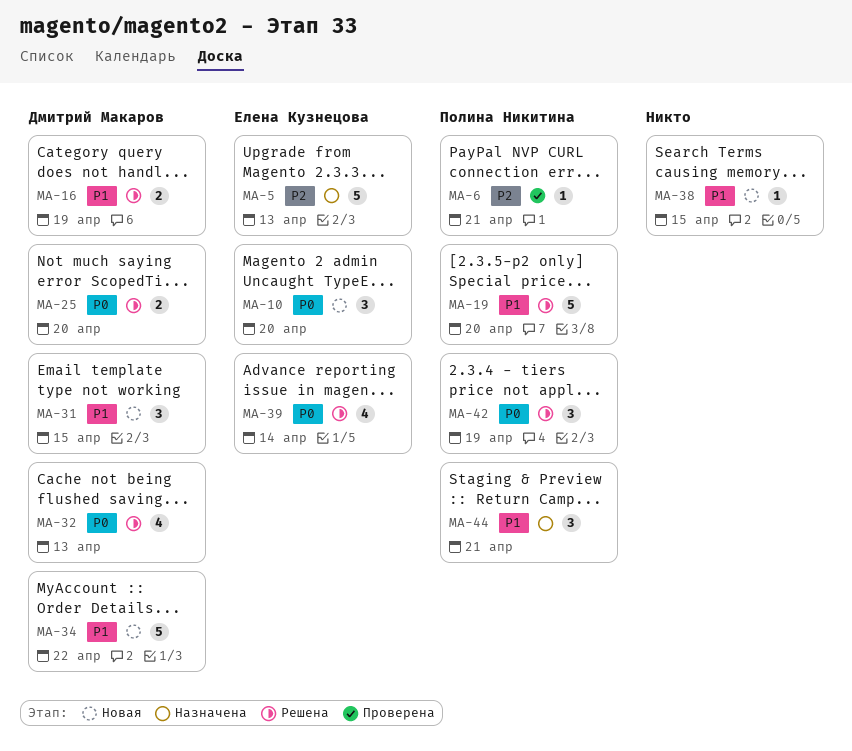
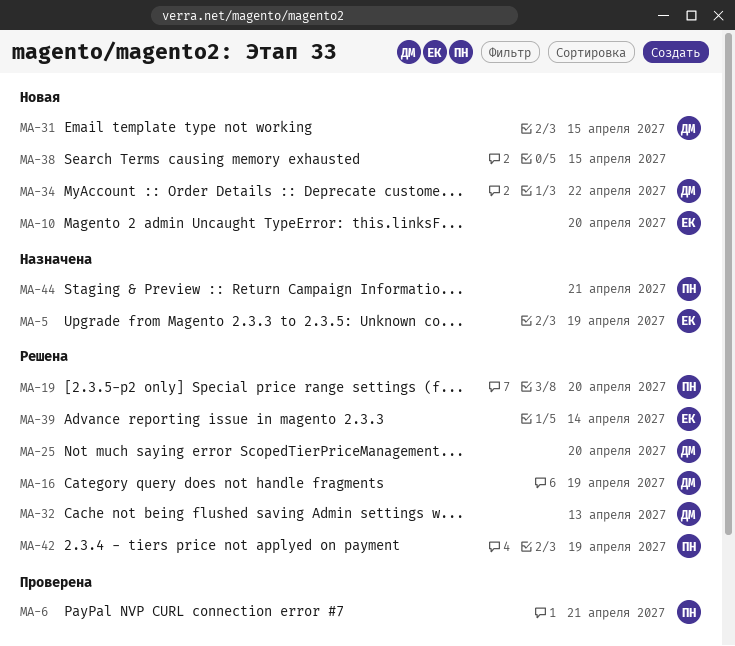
MA-5, due: Apr 13 -> Apr 19

